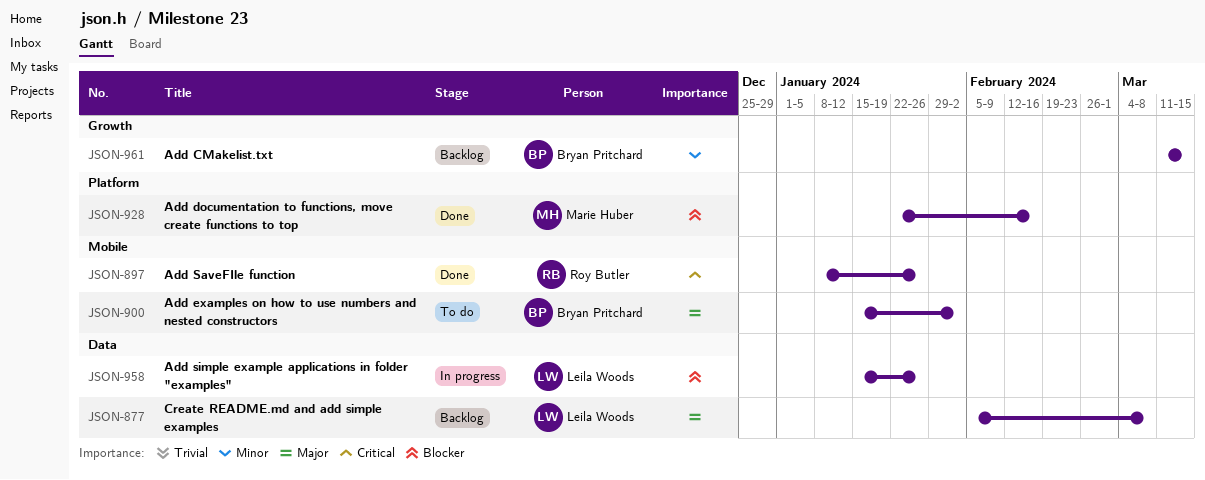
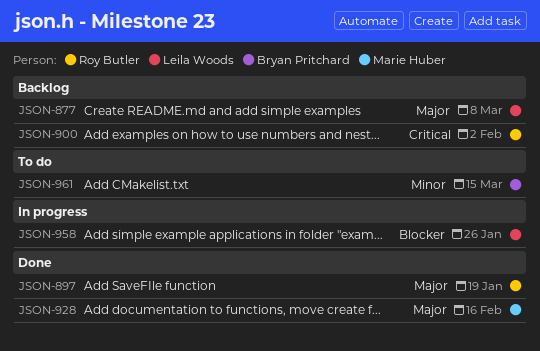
JSON-897, priority: Critical -> Major
JSON-897, due: Jan 26 -> Jan 19
JSON-900, status: To do -> Backlog
JSON-900, owner: Bryan Pritchard -> Roy Butler
JSON-900, priority: Major -> Critical
JSON-928, priority: Blocker -> Major
JSON-961, status: Backlog -> To do

